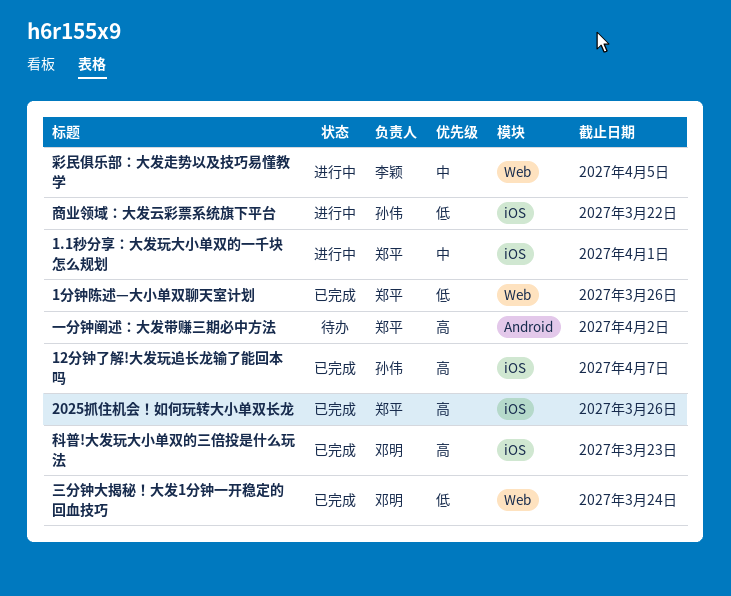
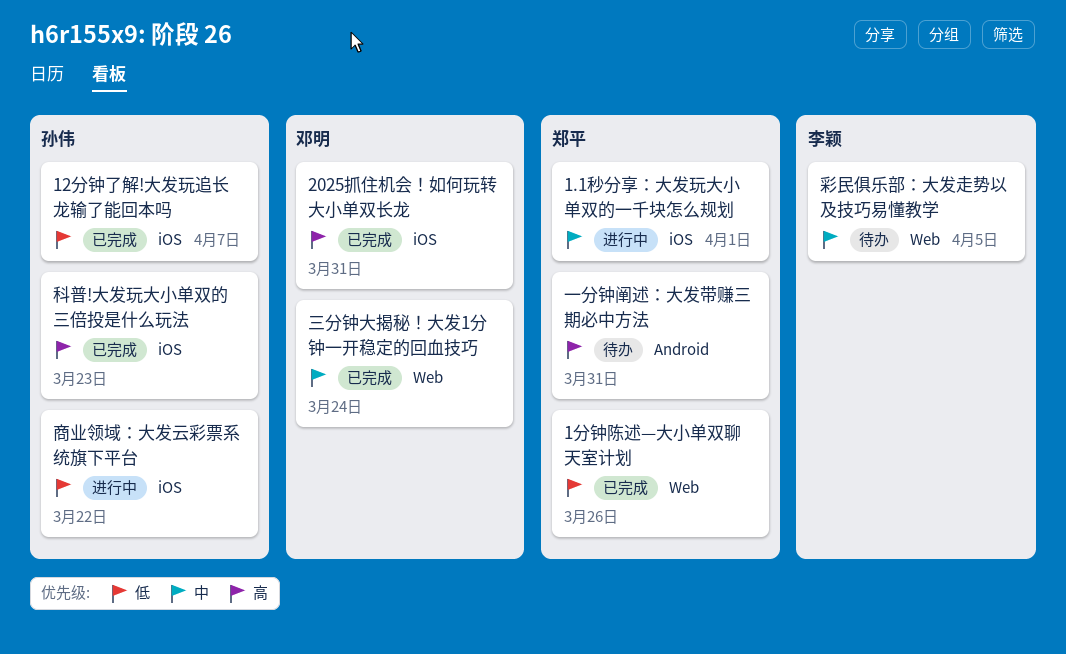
12分钟了解!大发玩追长龙输了能回本吗, priority: 高 -> 低
2025抓住机会！如何玩转大小单双长龙, owner: 郑平 -> 邓明
2025抓住机会！如何玩转大小单双长龙, due: Mar 26 -> Mar 31
一分钟阐述：大发带赚三期必中方法, due: Apr 2 -> Mar 31
三分钟大揭秘！大发1分钟一开稳定的回血技巧, priority: 低 -> 中
彩民俱乐部：大发走势以及技巧易懂教学, status: 进行中 -> 待办
科普!大发玩大小单双的三倍投是什么玩法, owner: 邓明 -> 孙伟

